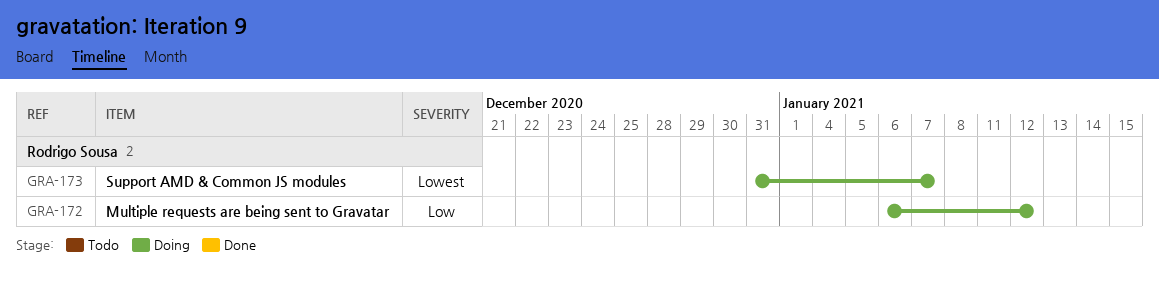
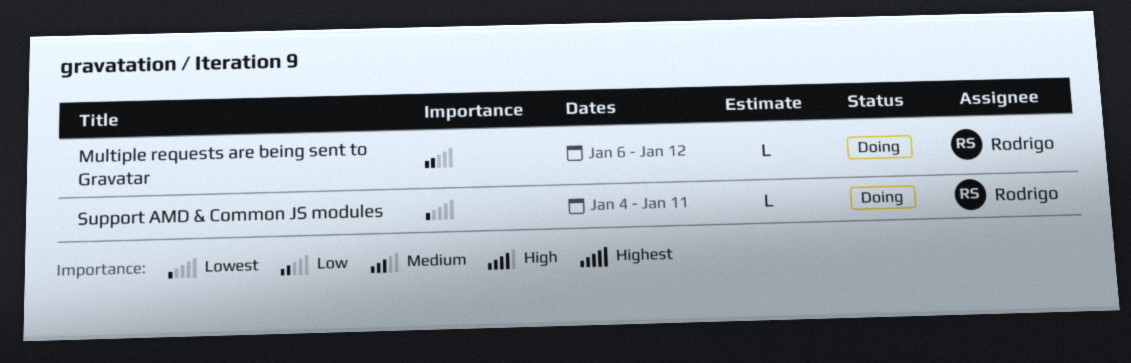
Support AMD & Common JS modules, start: Dec 31 -> Jan 4
Support AMD & Common JS modules, due: Jan 7 -> Jan 11

